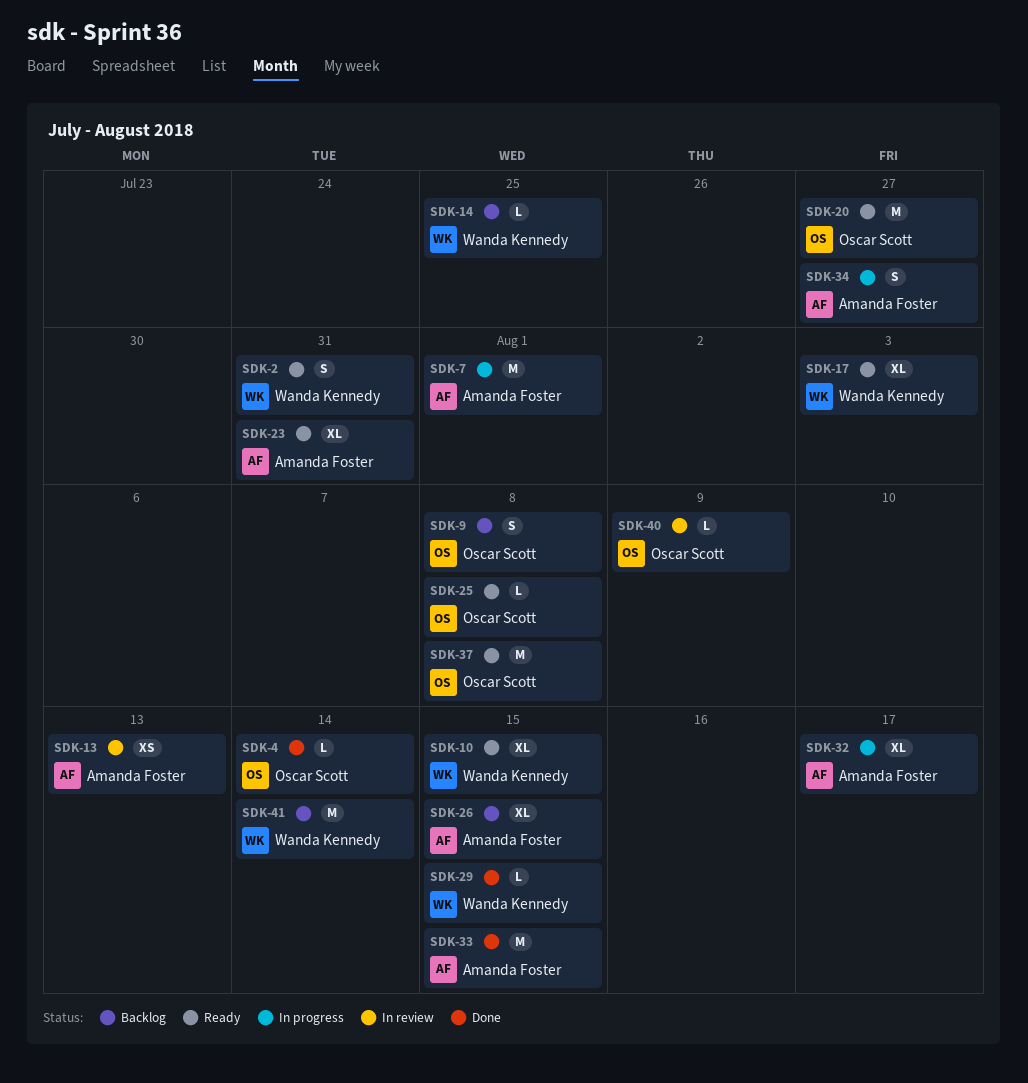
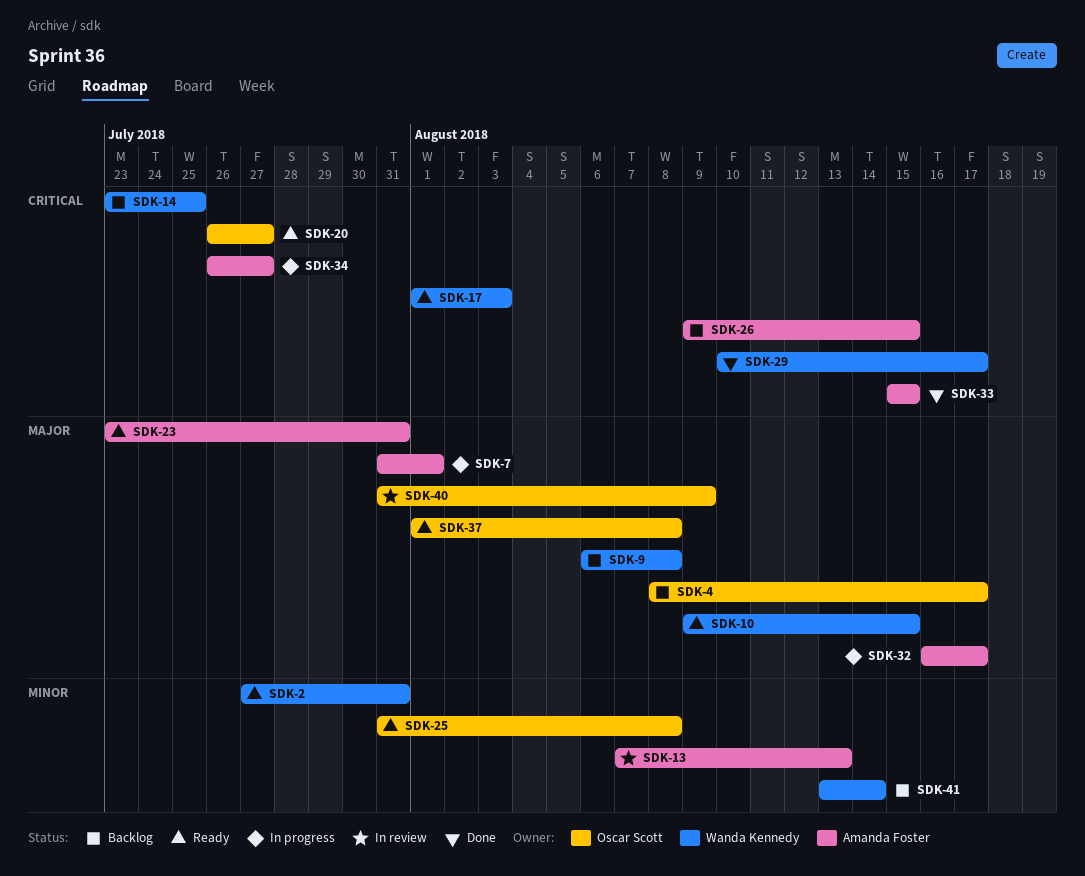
SDK-4, status: Done -> Backlog
SDK-4, due: Aug 14 -> Aug 17
SDK-9, owner: Oscar Scott -> Wanda Kennedy
SDK-29, due: Aug 15 -> Aug 17

